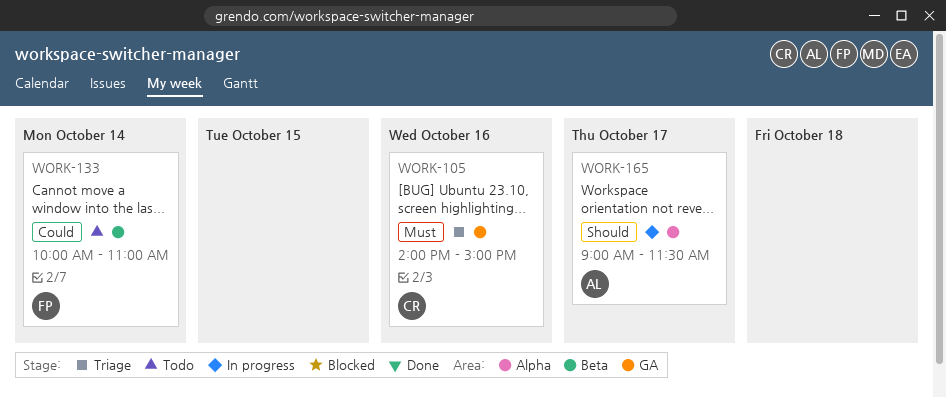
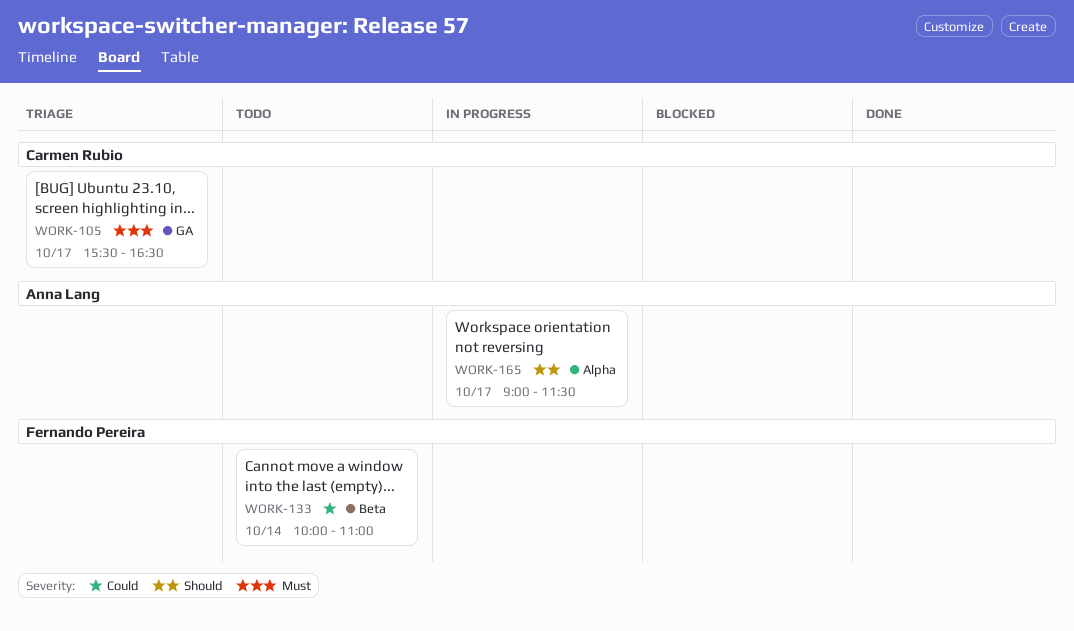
WORK-105, day: Oct 16 -> Oct 17
WORK-105, begins: 14:00 -> 15:30
WORK-105, ends: 15:00 -> 16:30

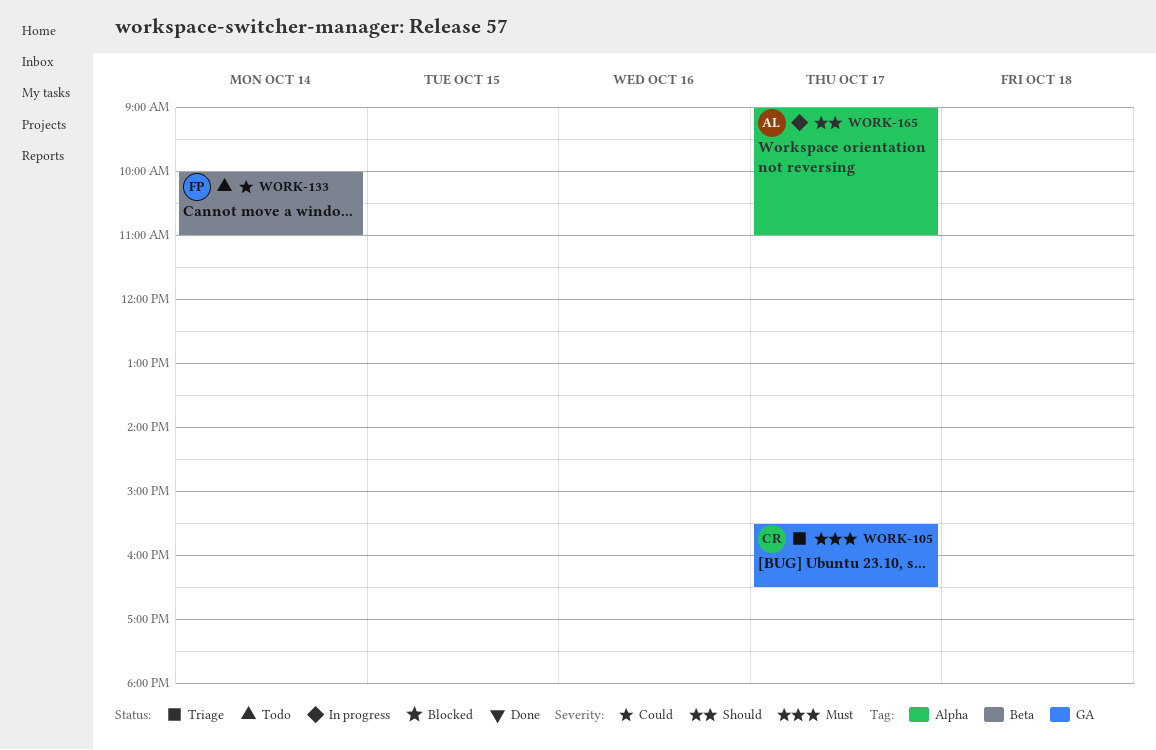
WORK-165, ends: 11:30 -> 11:00

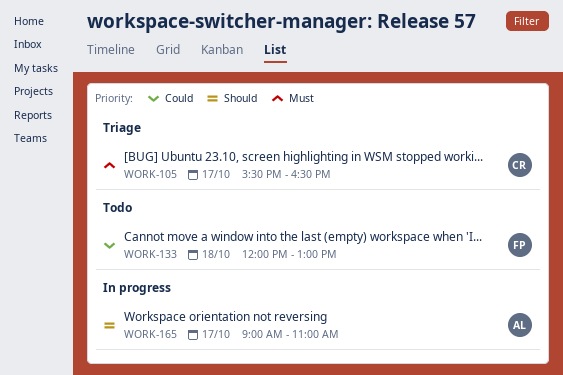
WORK-133, day: Oct 14 -> Oct 18
WORK-133, begins: 10:00 -> 12:00
WORK-133, ends: 11:00 -> 13:00

